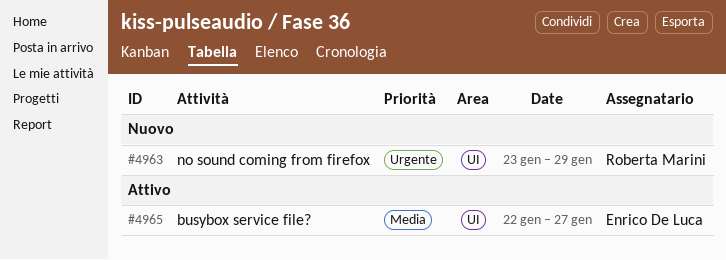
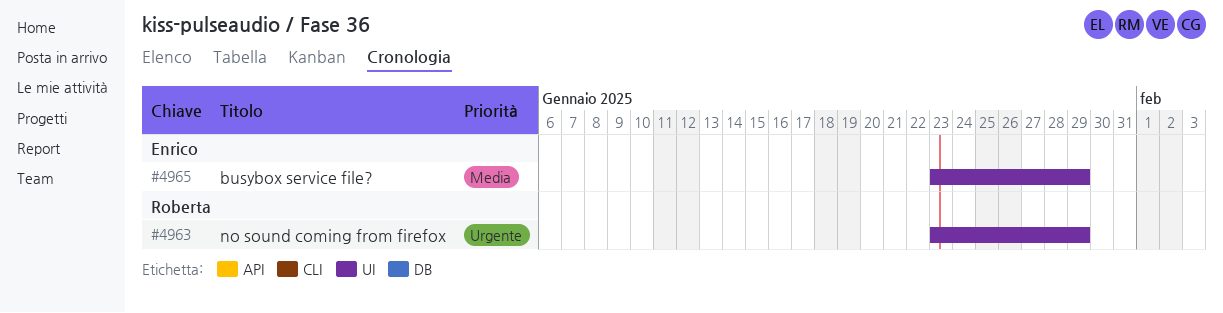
#4965, start: Jan 22 -> Jan 23
#4965, due: Jan 27 -> Jan 29

